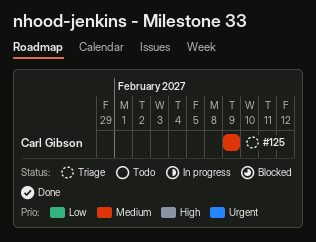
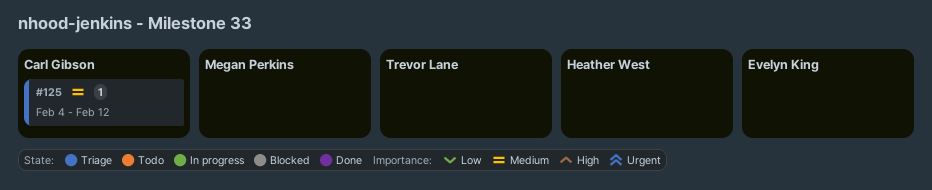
#125, start: Feb 9 -> Feb 4
#125, due: Feb 9 -> Feb 12

